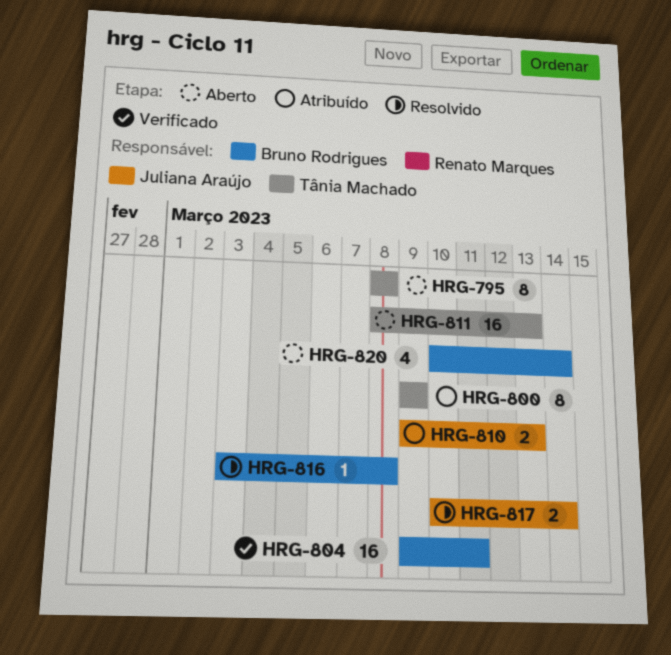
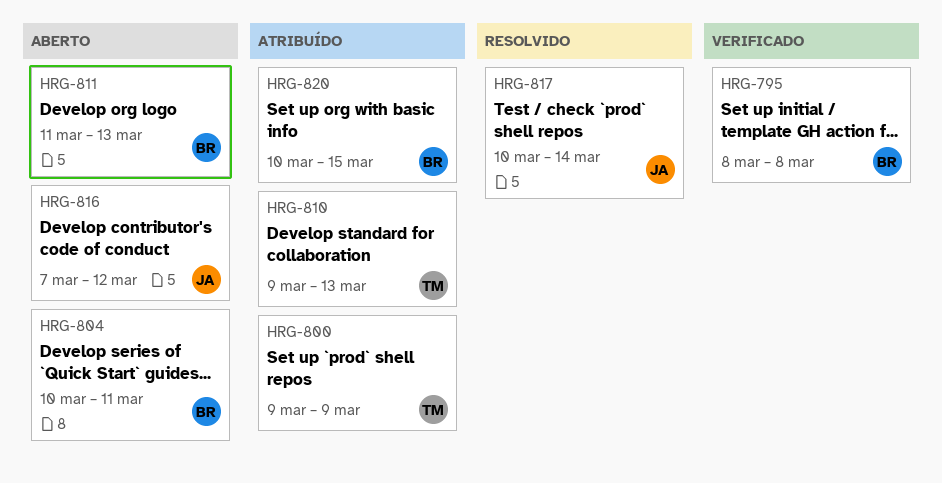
HRG-795, status: Aberto -> Verificado
HRG-795, owner: Tânia Machado -> Bruno Rodrigues
HRG-804, status: Verificado -> Aberto
HRG-804, start: Mar 9 -> Mar 10
HRG-810, owner: Juliana Araújo -> Tânia Machado
HRG-811, owner: Tânia Machado -> Bruno Rodrigues
HRG-811, start: Mar 8 -> Mar 11
HRG-816, status: Resolvido -> Aberto
HRG-816, owner: Bruno Rodrigues -> Juliana Araújo
HRG-816, start: Mar 3 -> Mar 7
HRG-816, due: Mar 8 -> Mar 12
HRG-820, status: Aberto -> Atribuído
HRG-820, due: Mar 14 -> Mar 15

